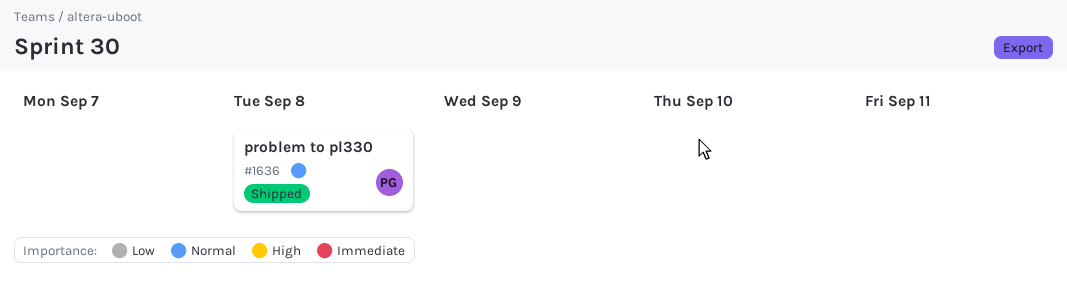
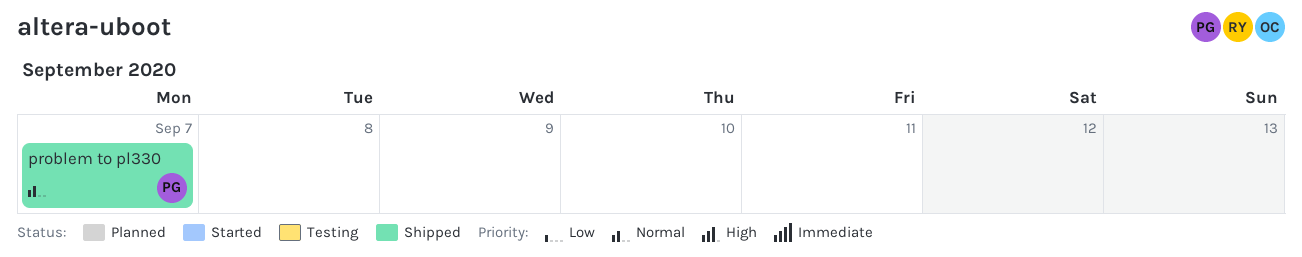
problem to pl330, due: Sep 8 -> Sep 7

